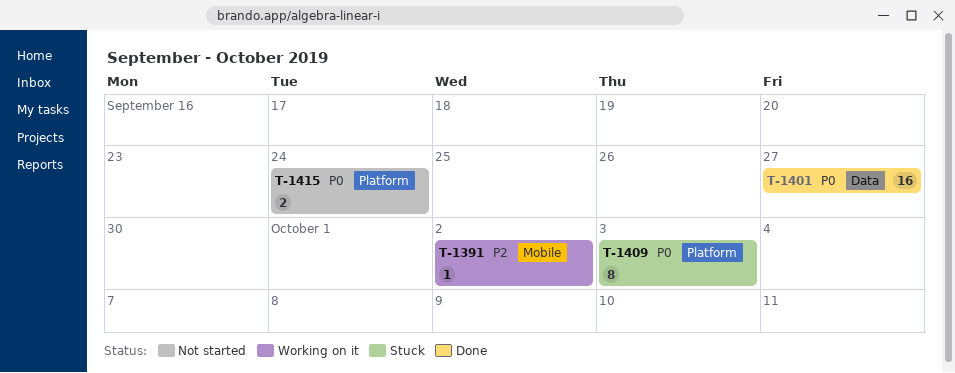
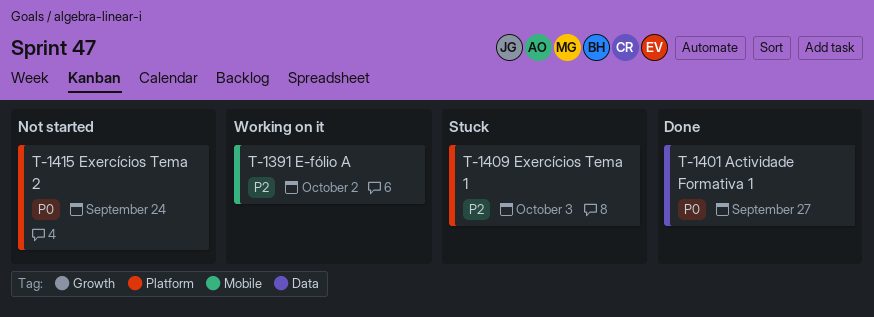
T-1409, priority: P0 -> P2

